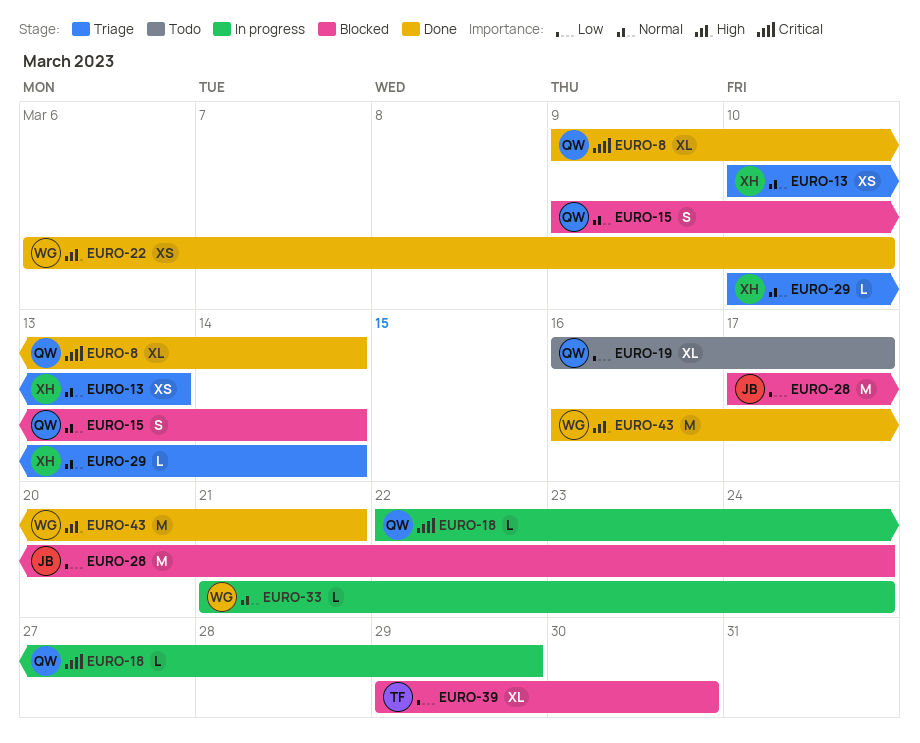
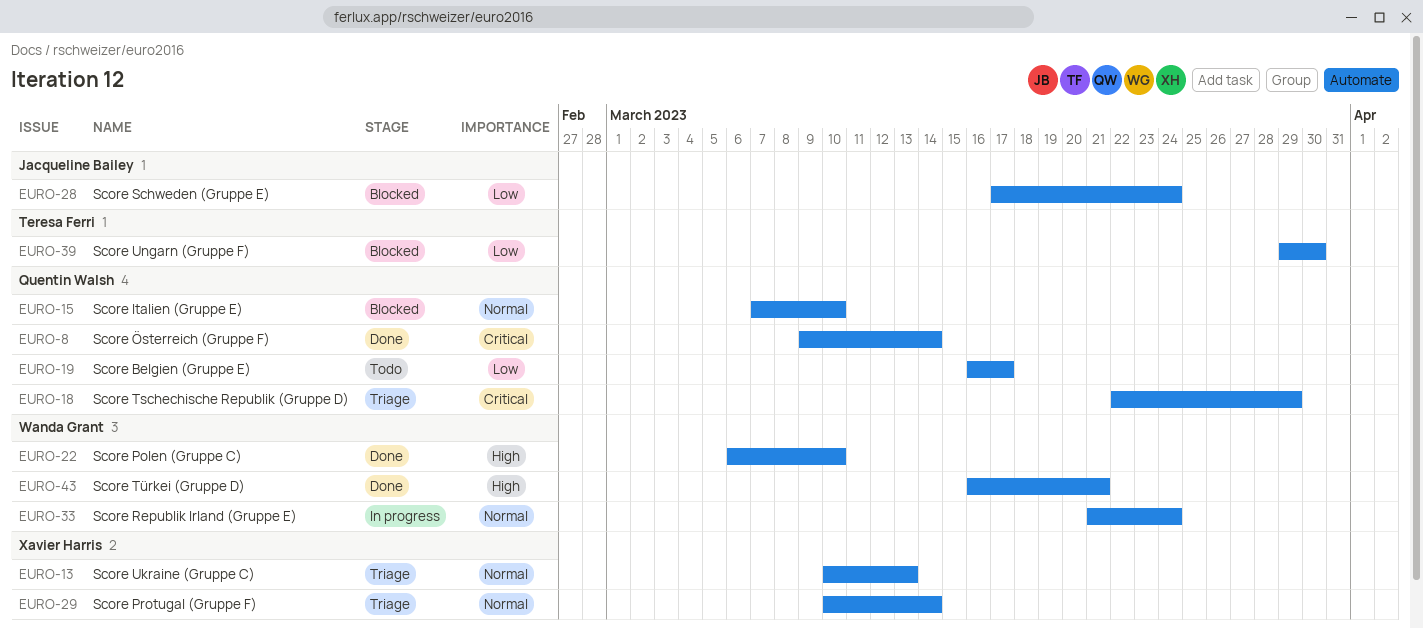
EURO-15, start: Mar 9 -> Mar 7
EURO-15, due: Mar 14 -> Mar 10
EURO-18, status: In progress -> Triage

